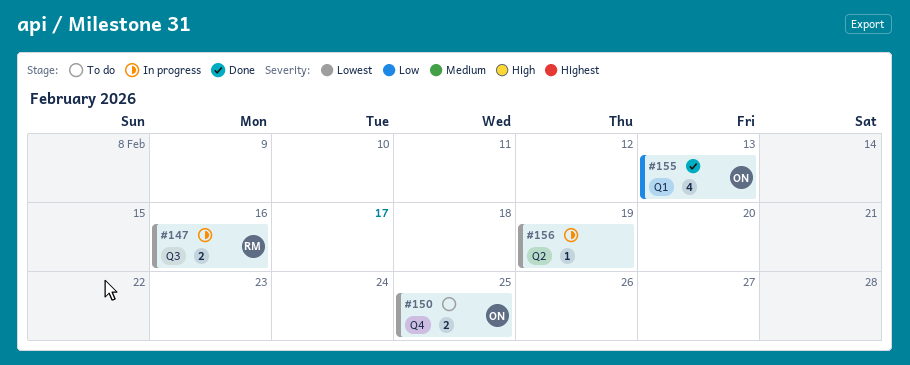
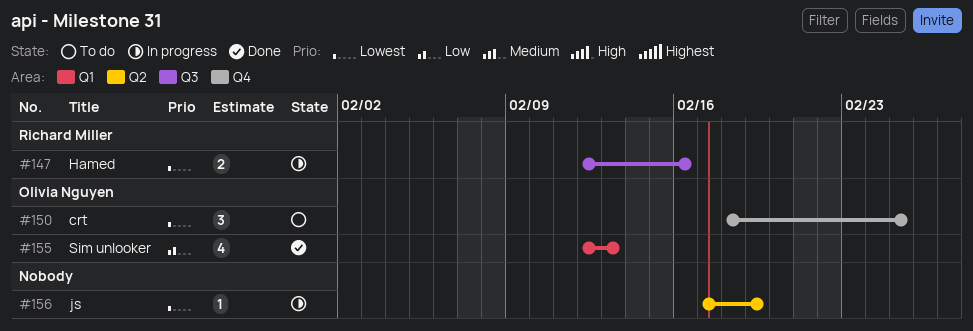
#150, estimate: 2 -> 3

